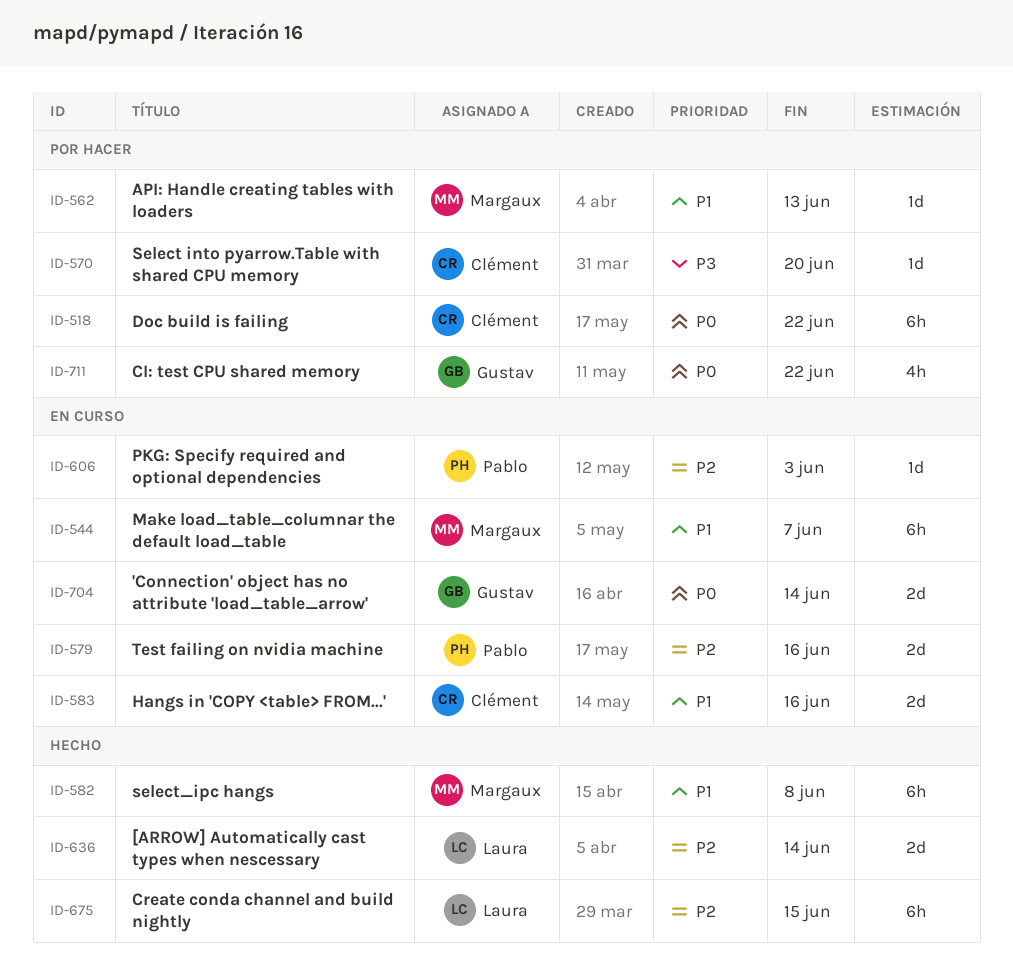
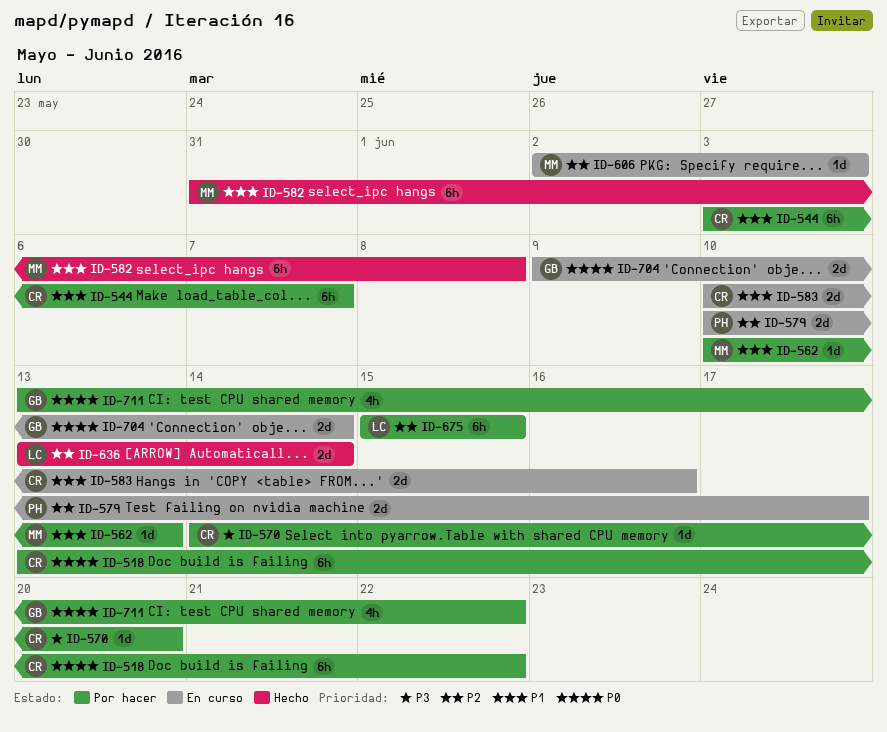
ID-544, status: En curso -> Por hacer
ID-544, owner: Margaux -> Clément
ID-579, due: Jun 16 -> Jun 17
ID-606, owner: Pablo -> Margaux
ID-675, status: Hecho -> Por hacer

